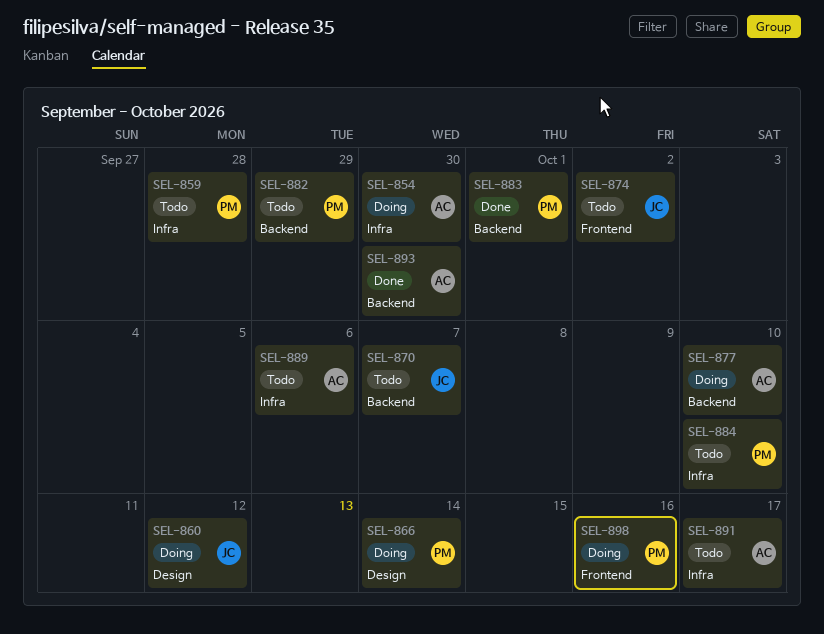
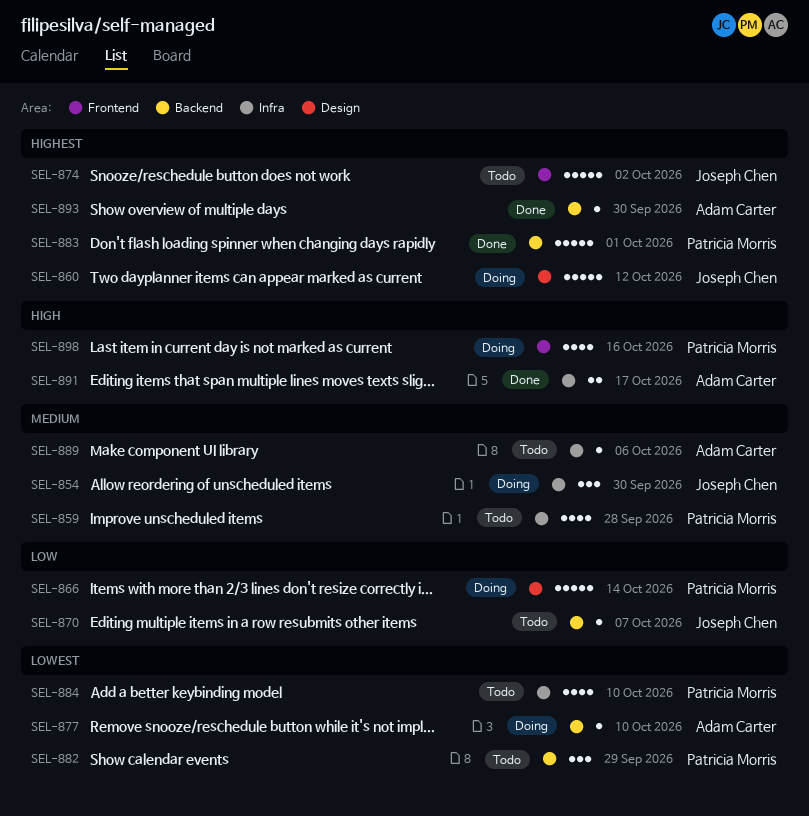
SEL-854, owner: Adam Carter -> Joseph Chen
SEL-891, status: Todo -> Done

